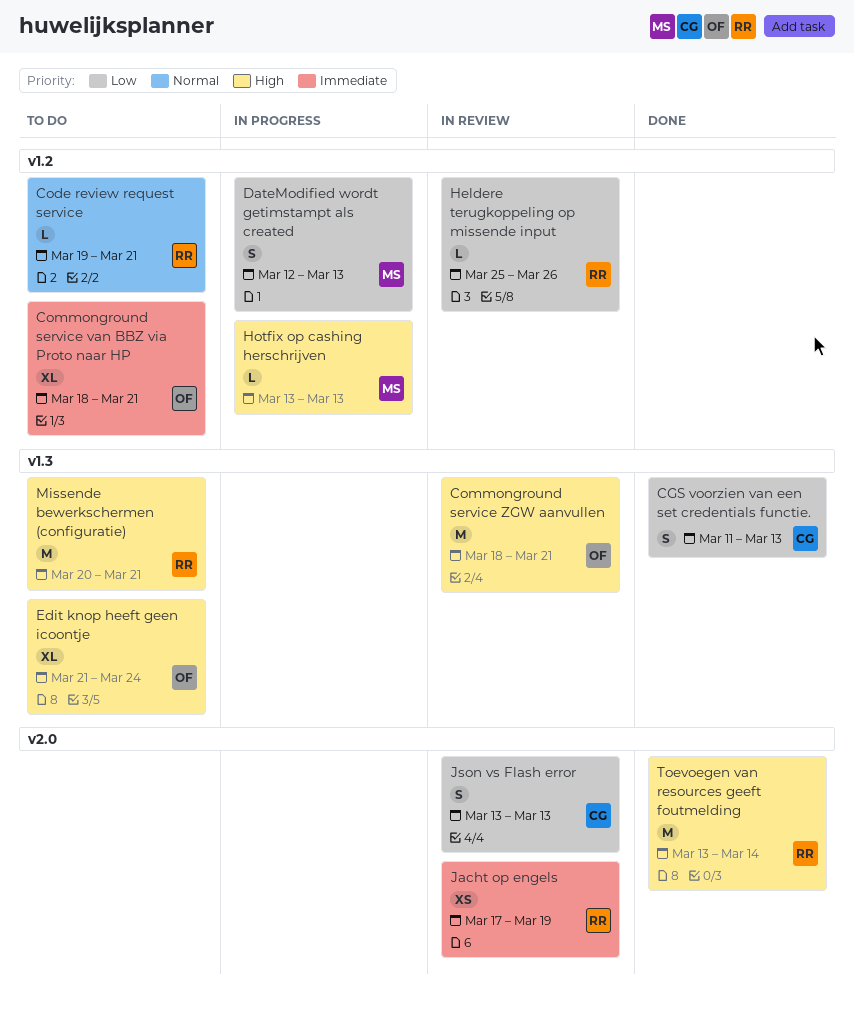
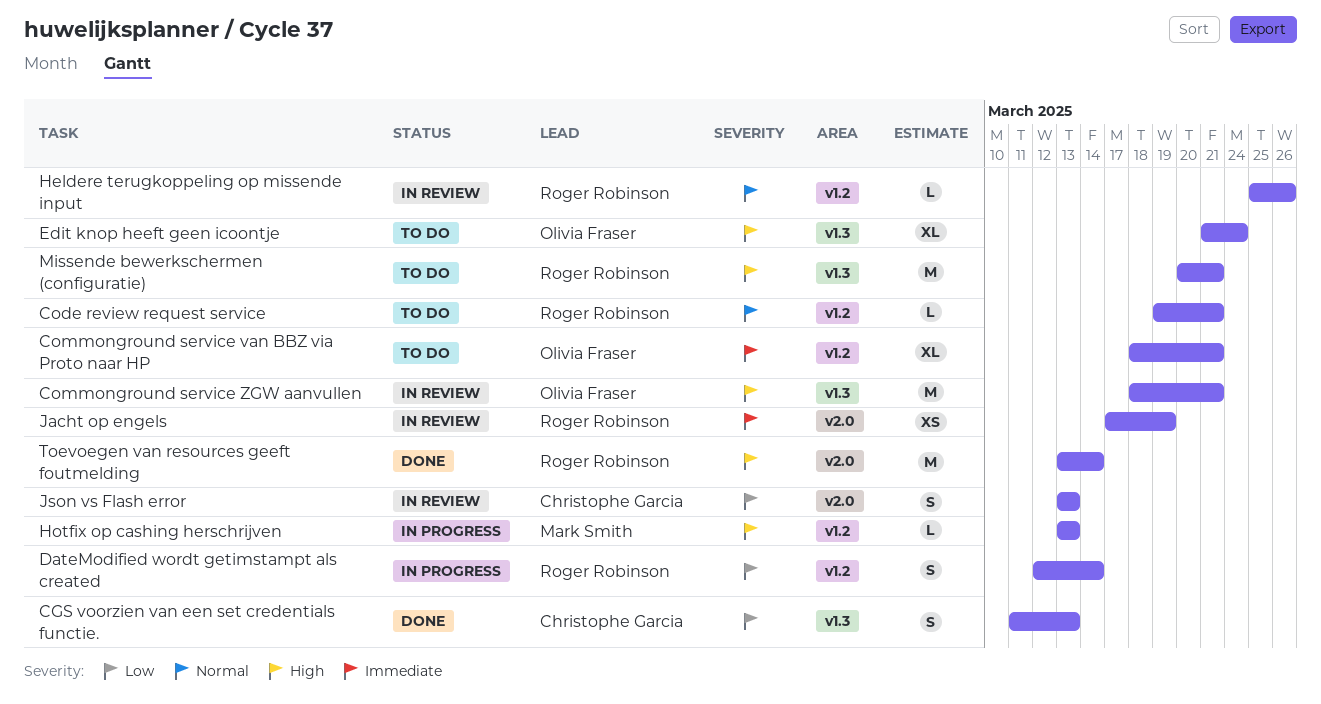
DateModified wordt getimstampt als created, owner: Mark Smith -> Roger Robinson
DateModified wordt getimstampt als created, due: Mar 13 -> Mar 14
Heldere terugkoppeling op missende input, priority: Low -> Normal

